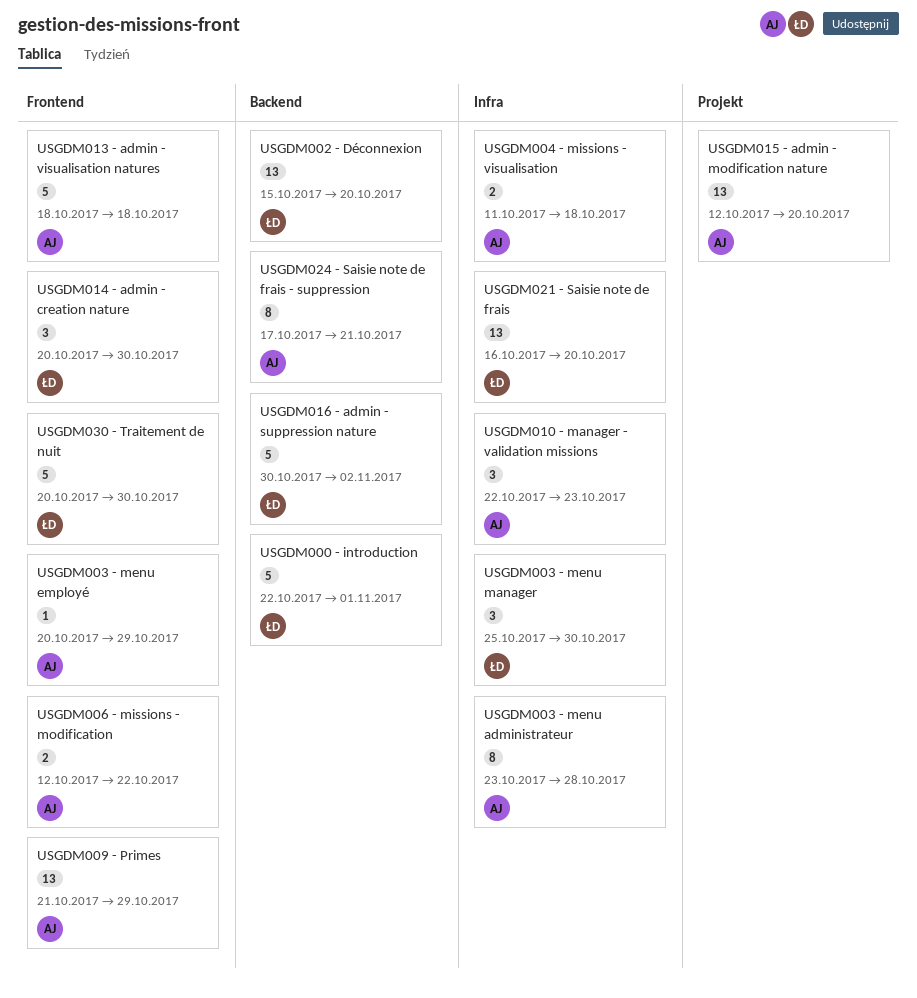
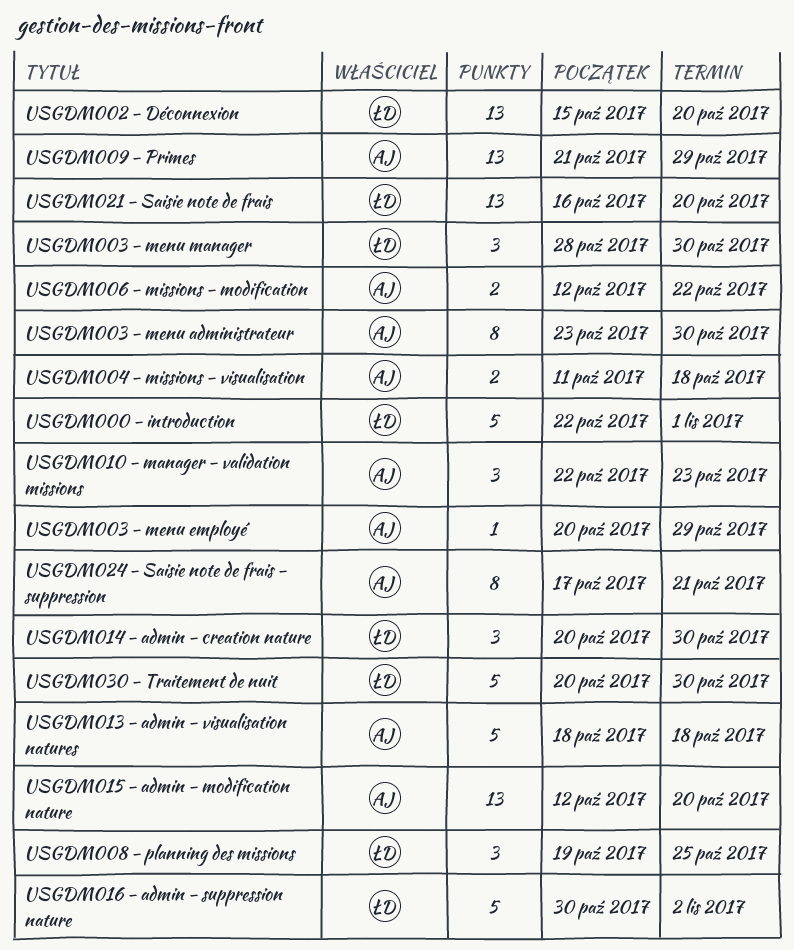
USGDM003 - menu administrateur, due: Oct 28 -> Oct 30
USGDM003 - menu manager, start: Oct 25 -> Oct 28
USGDM008 - planning des missions: none -> present

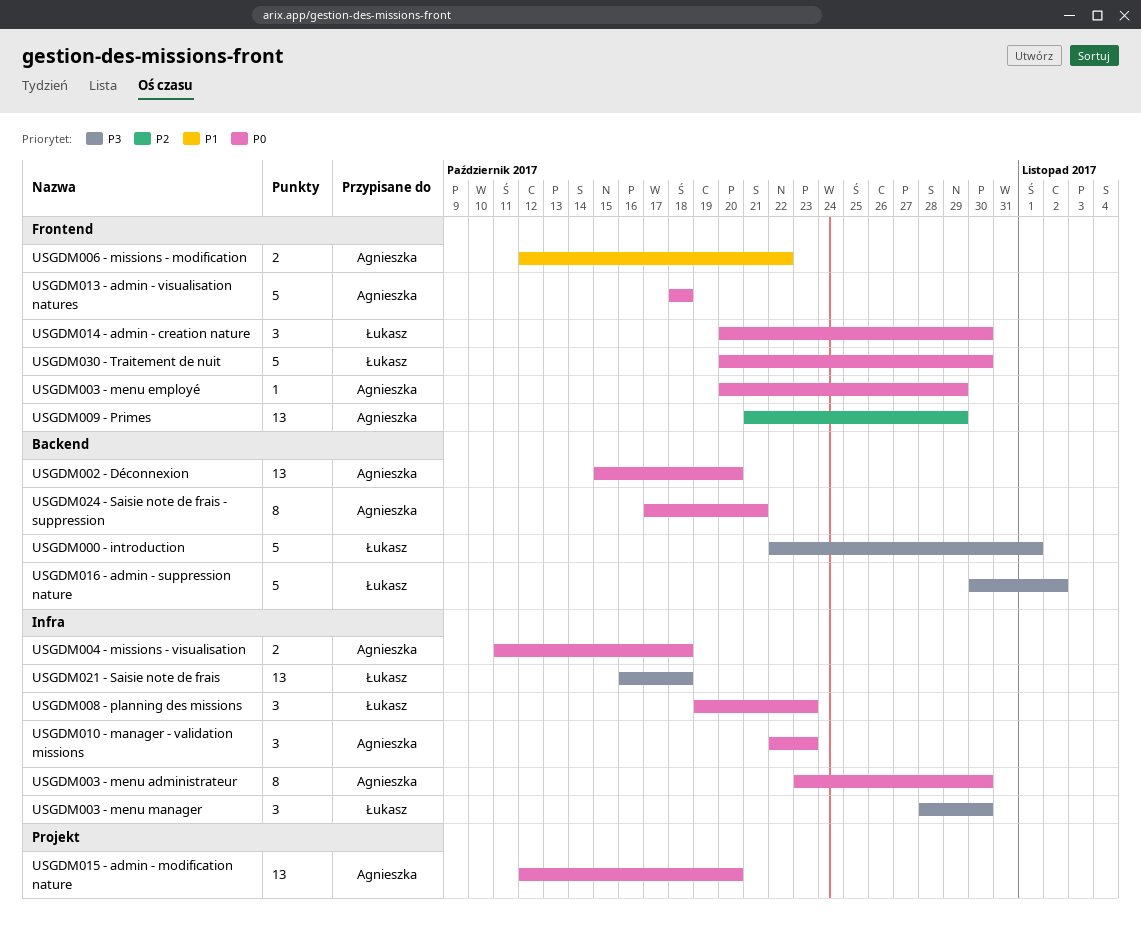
USGDM002 - Déconnexion, owner: Łukasz -> Agnieszka
USGDM008 - planning des missions, due: Oct 25 -> Oct 23
USGDM021 - Saisie note de frais, due: Oct 20 -> Oct 18

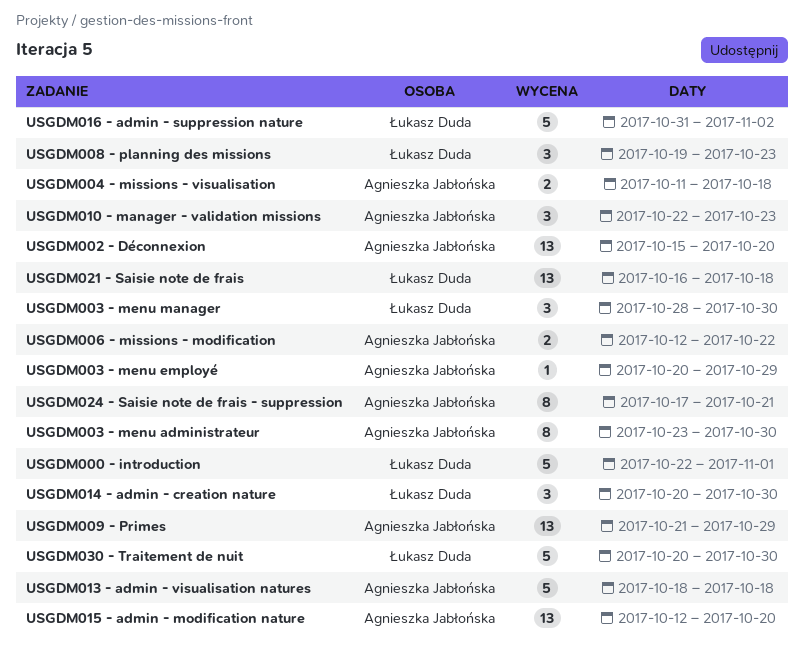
USGDM016 - admin - suppression nature, start: Oct 30 -> Oct 31

